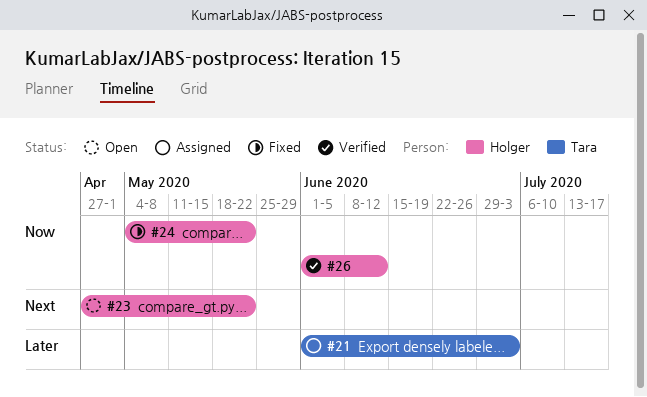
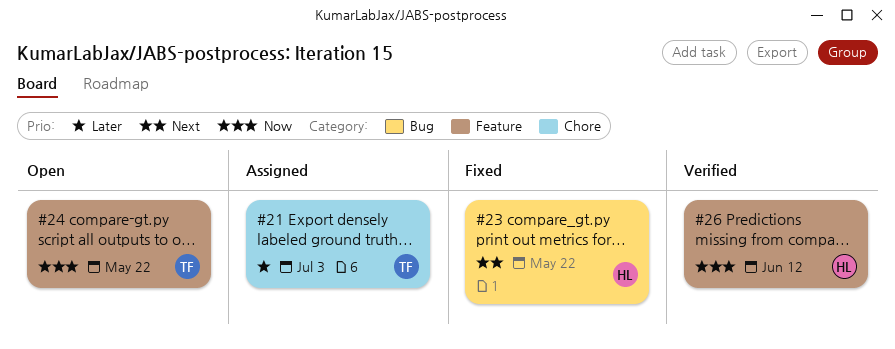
#23, status: Open -> Fixed
#24, status: Fixed -> Open
#24, owner: Holger -> Tara

